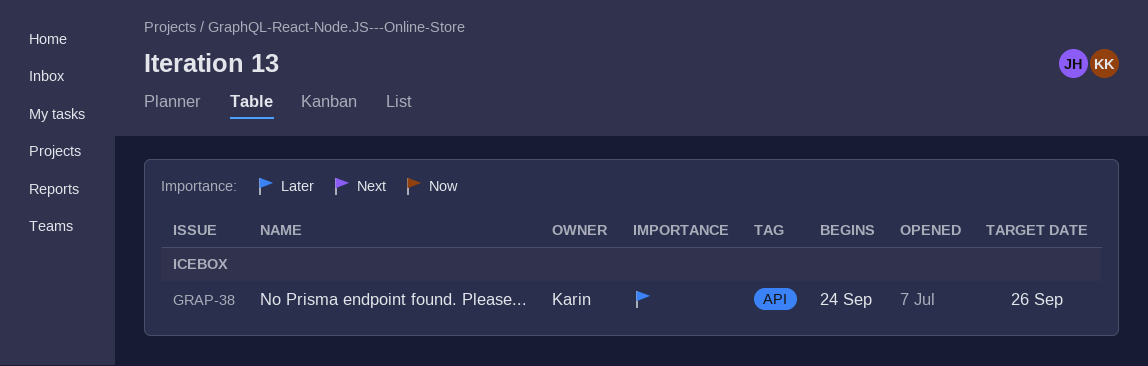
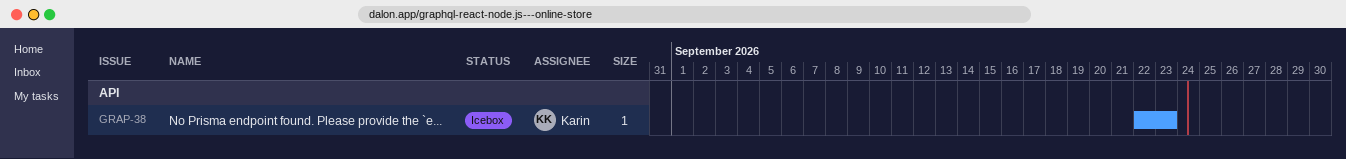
GRAP-38, start: Sep 24 -> Sep 22
GRAP-38, due: Sep 26 -> Sep 23

